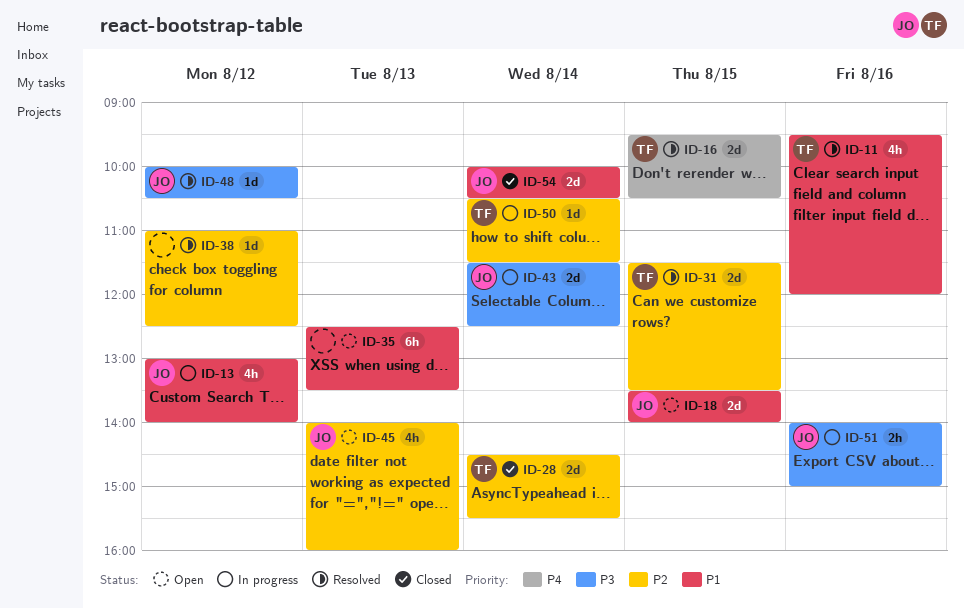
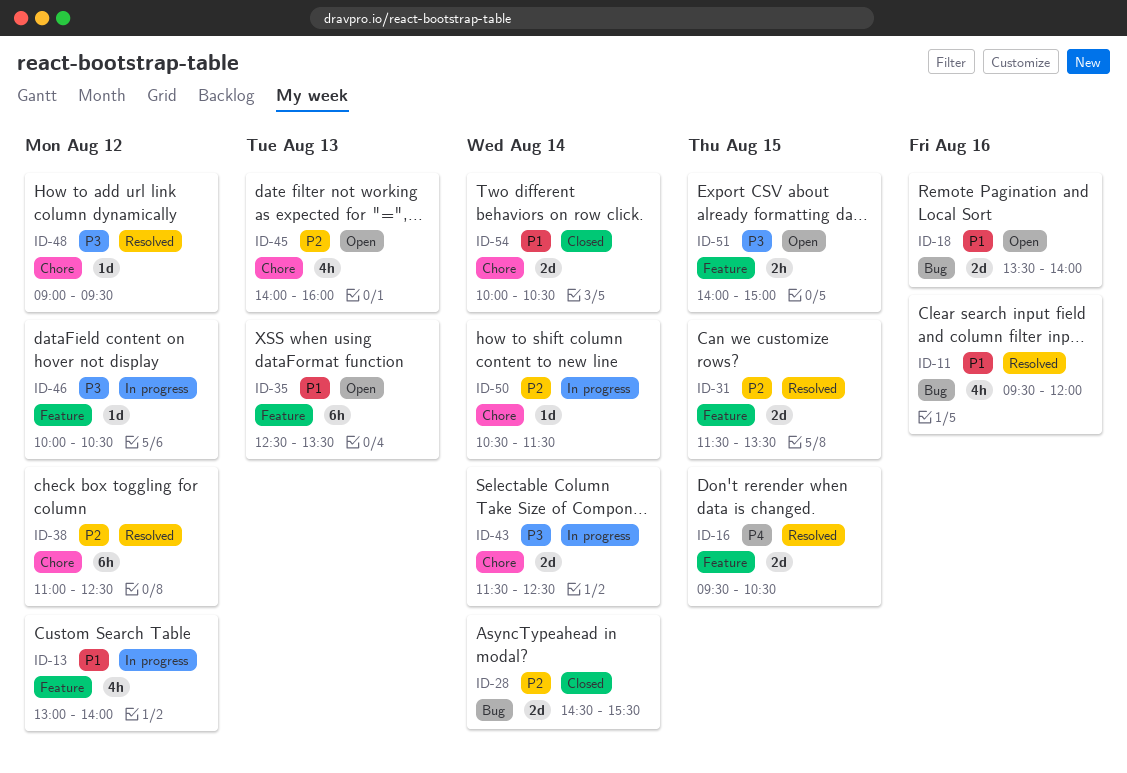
ID-18, day: Aug 15 -> Aug 16
ID-38, estimate: 1d -> 6h
ID-46: none -> present
ID-48, begins: 10:00 -> 09:00
ID-48, ends: 10:30 -> 09:30
ID-51, status: In progress -> Open
ID-51, day: Aug 16 -> Aug 15

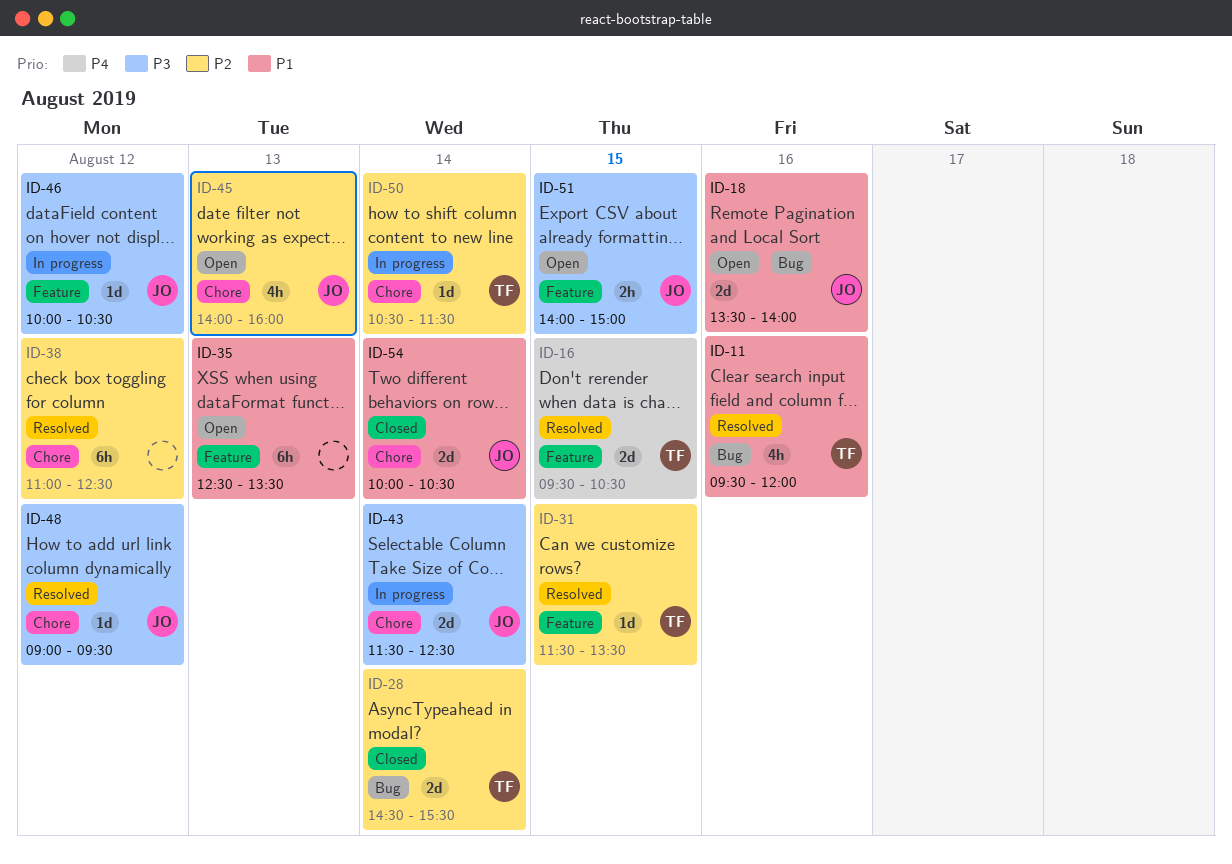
ID-13: present -> none
ID-31, estimate: 2d -> 1d

